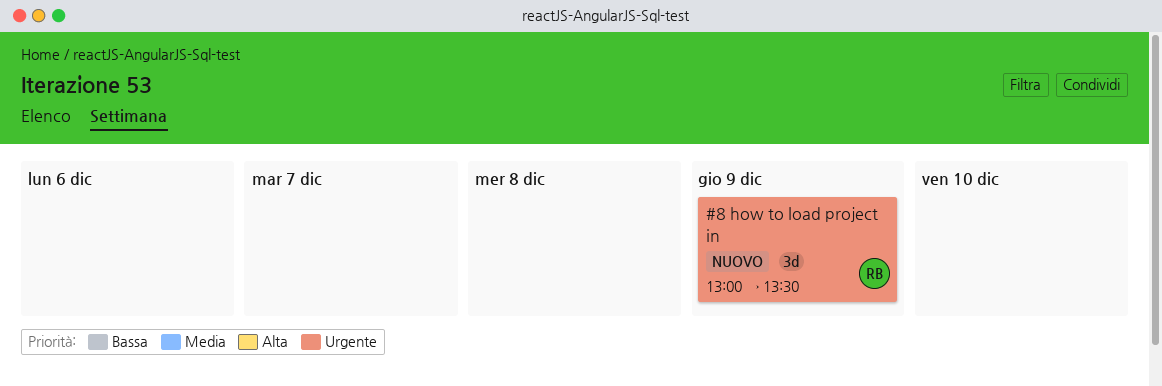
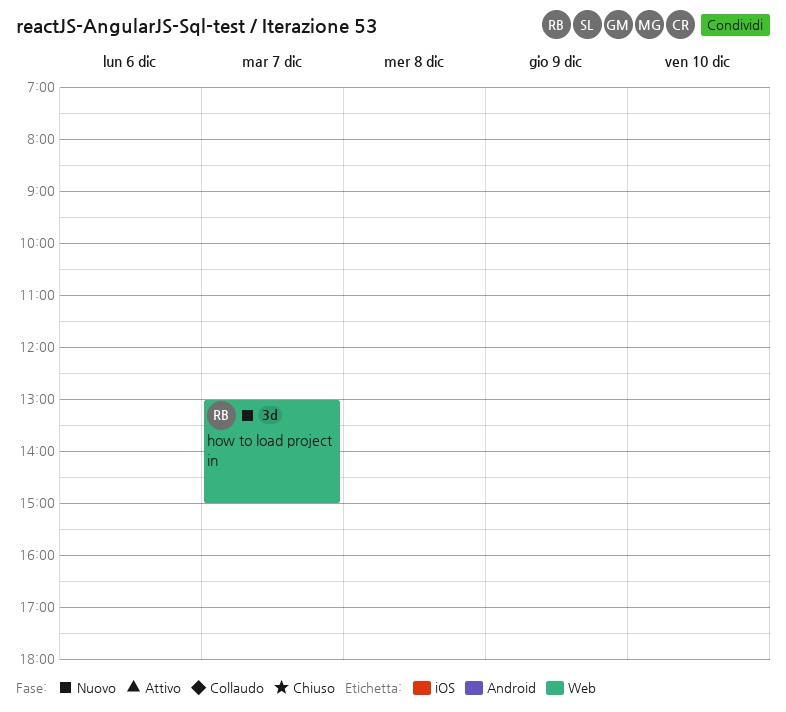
how to load project in, day: Dec 9 -> Dec 7
how to load project in, ends: 13:30 -> 15:00

